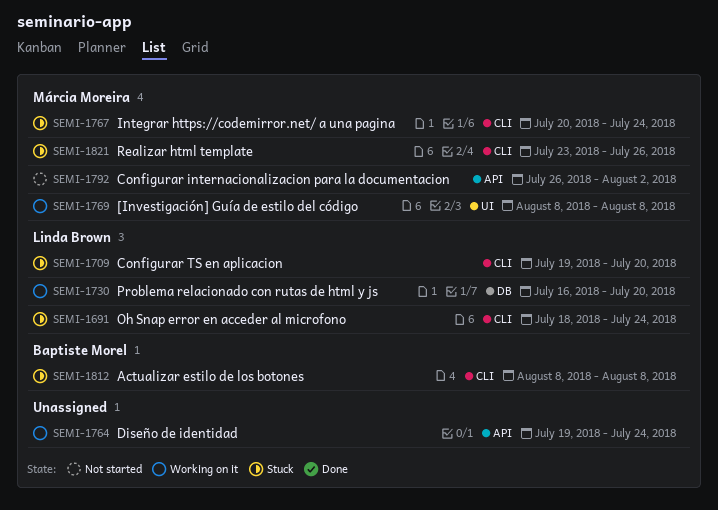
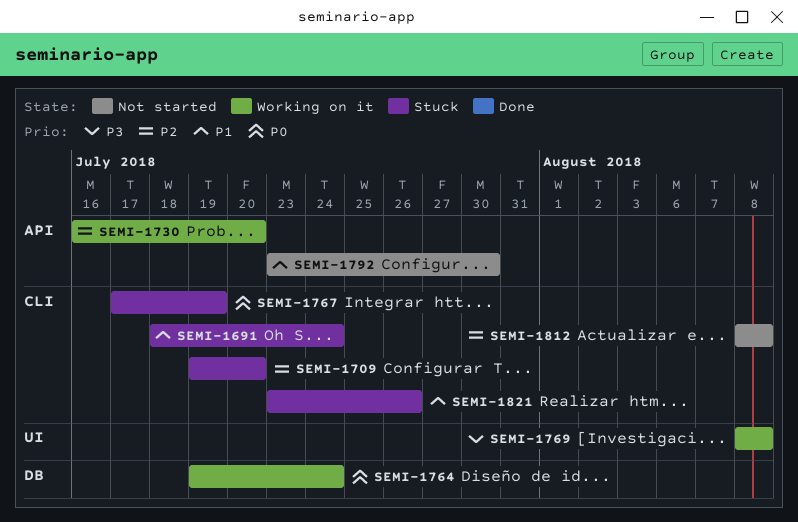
SEMI-1730, label: DB -> API
SEMI-1764, label: API -> DB
SEMI-1767, start: Jul 20 -> Jul 17
SEMI-1767, due: Jul 24 -> Jul 19
SEMI-1792, start: Jul 26 -> Jul 23
SEMI-1792, due: Aug 2 -> Jul 30
SEMI-1812, status: Stuck -> Not started

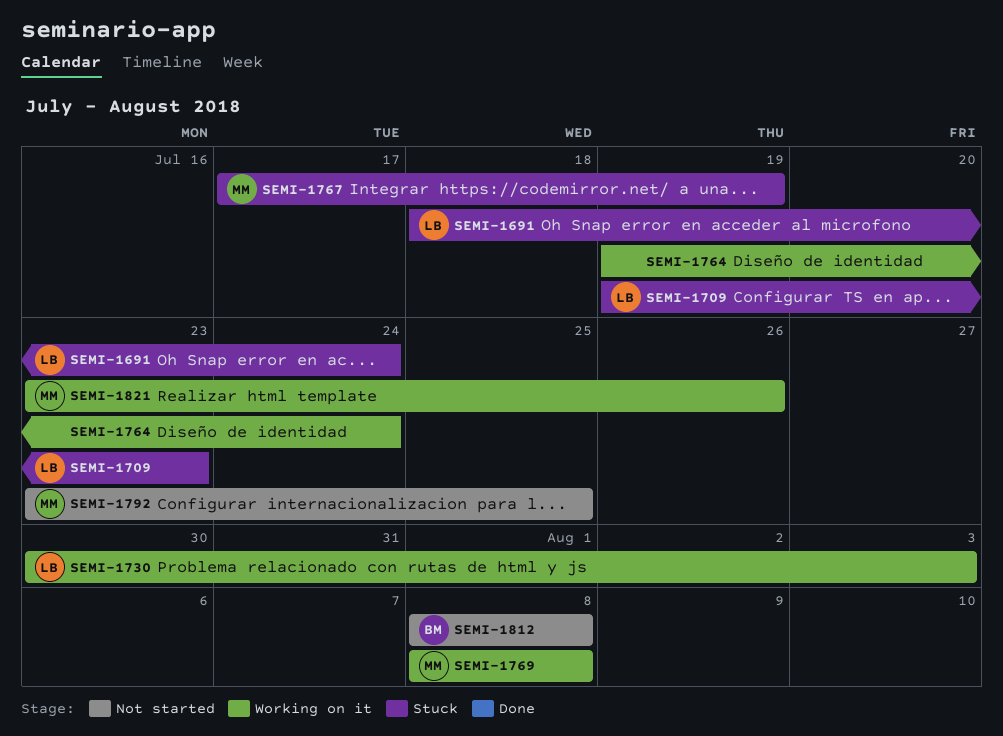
SEMI-1709, due: Jul 20 -> Jul 23
SEMI-1730, start: Jul 16 -> Jul 30
SEMI-1730, due: Jul 20 -> Aug 3
SEMI-1792, due: Jul 30 -> Jul 25
SEMI-1821, status: Stuck -> Working on it

